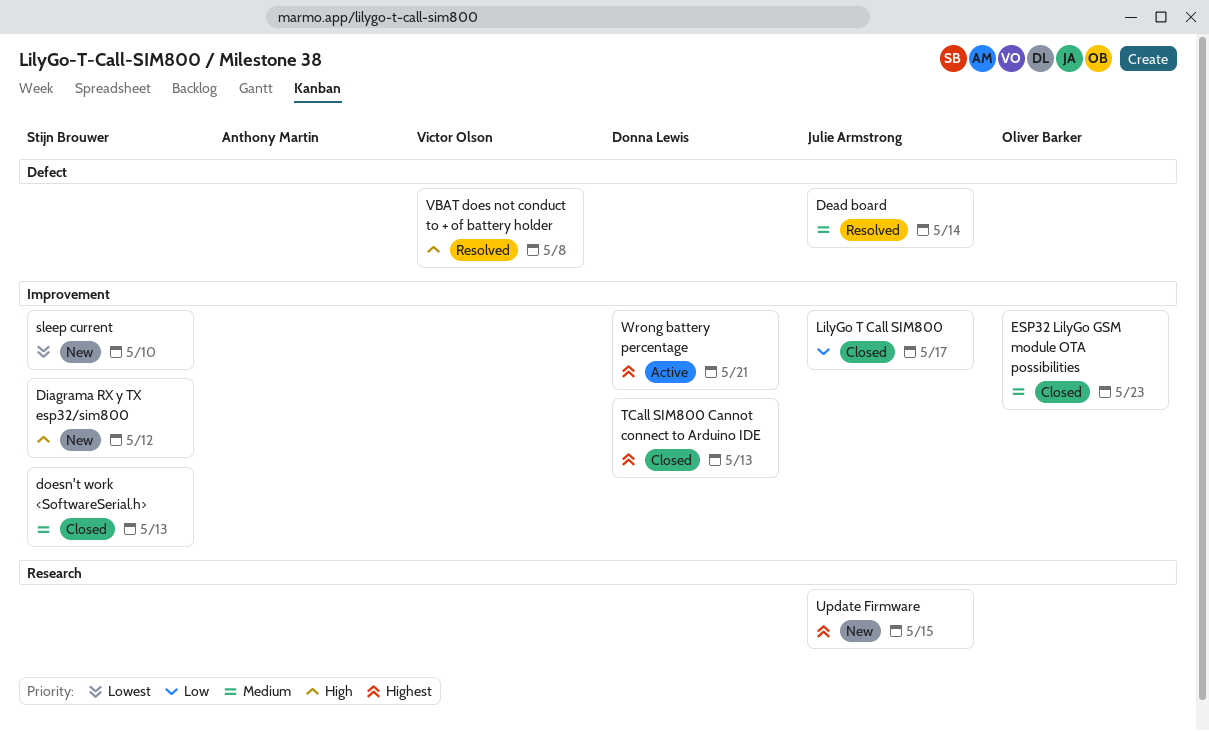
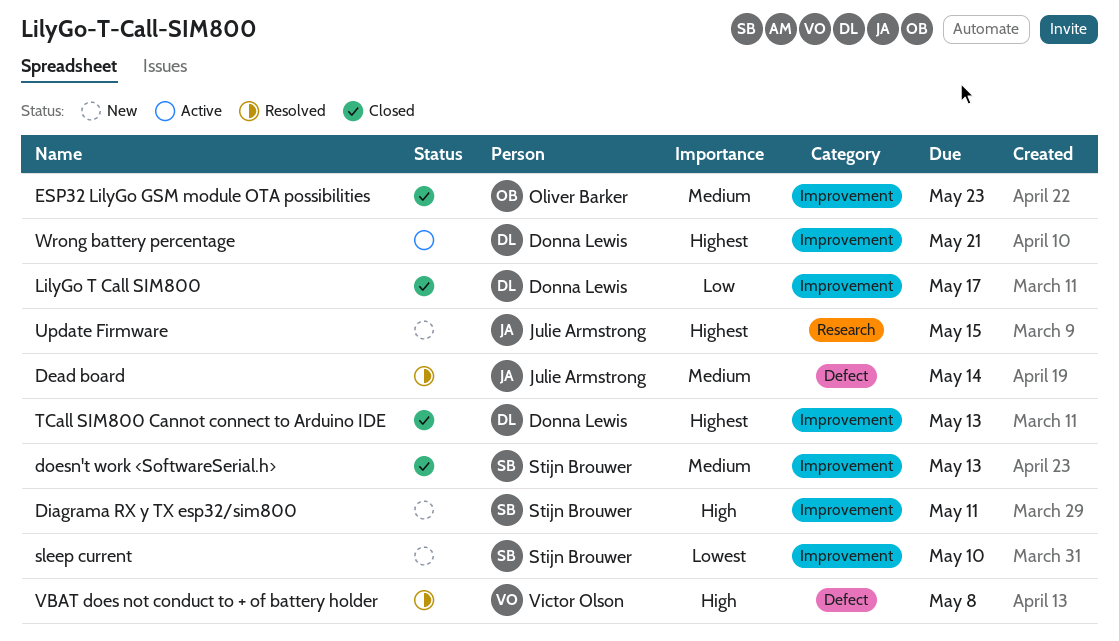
Diagrama RX y TX esp32/sim800, due: May 12 -> May 11
LilyGo T Call SIM800, owner: Julie Armstrong -> Donna Lewis

